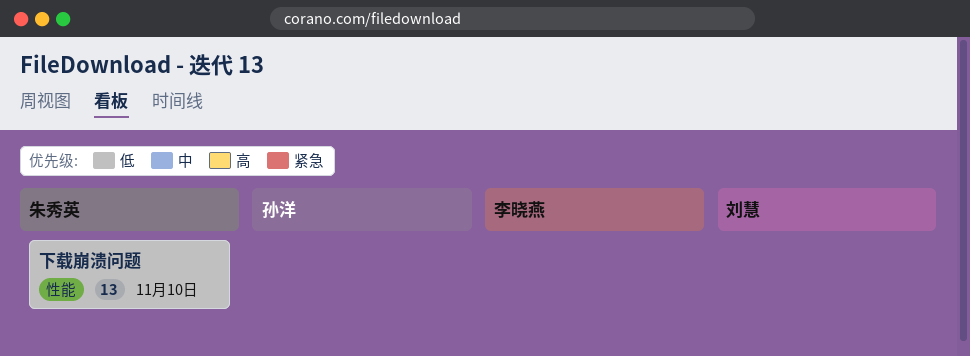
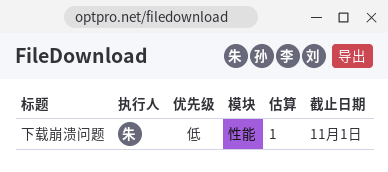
下载崩溃问题, estimate: 13 -> 1
下载崩溃问题, due: Nov 10 -> Nov 1

